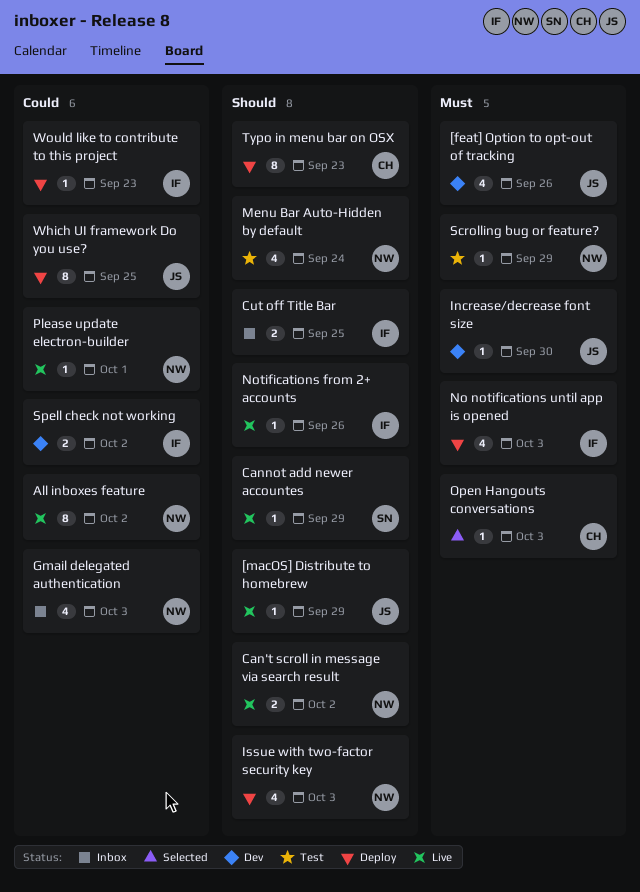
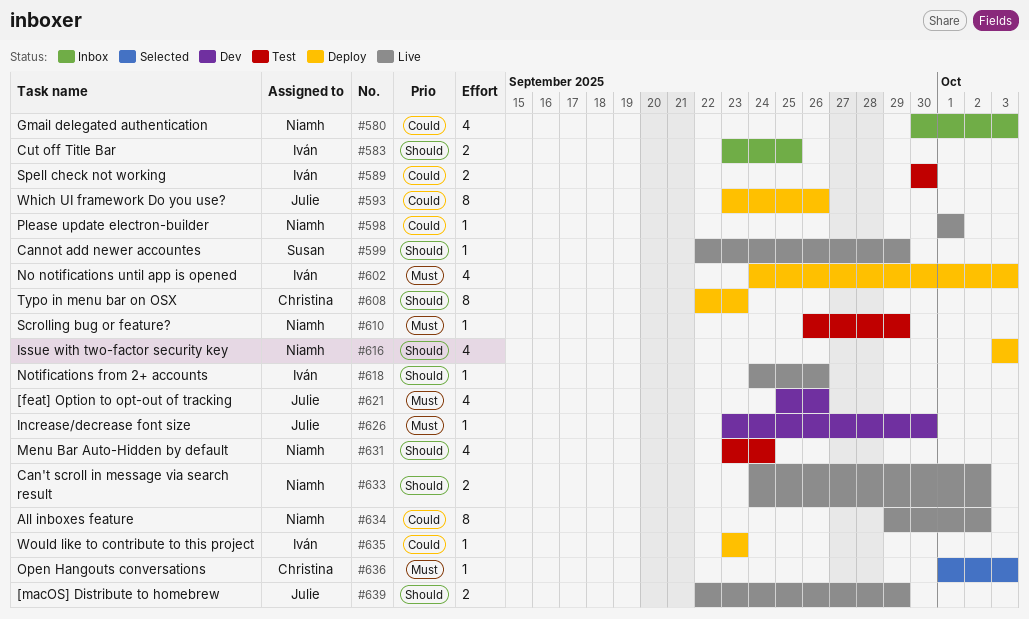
[macOS] Distribute to homebrew, estimate: 1 -> 2
Spell check not working, status: Dev -> Test
Spell check not working, due: Oct 2 -> Sep 30
Which UI framework Do you use?, due: Sep 25 -> Sep 26

